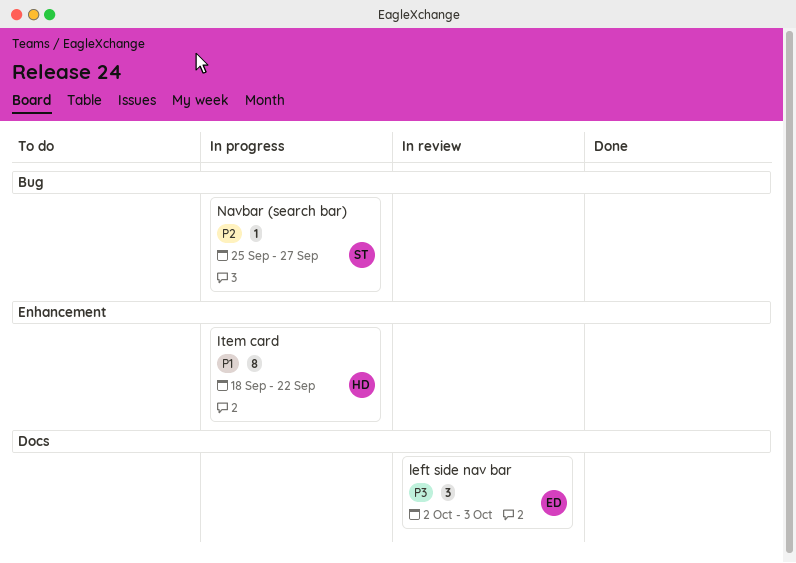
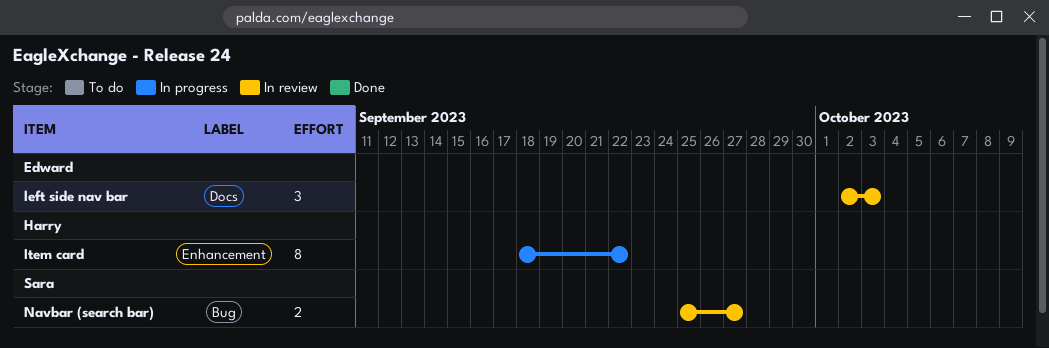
Navbar (search bar), status: In progress -> In review
Navbar (search bar), estimate: 1 -> 2

